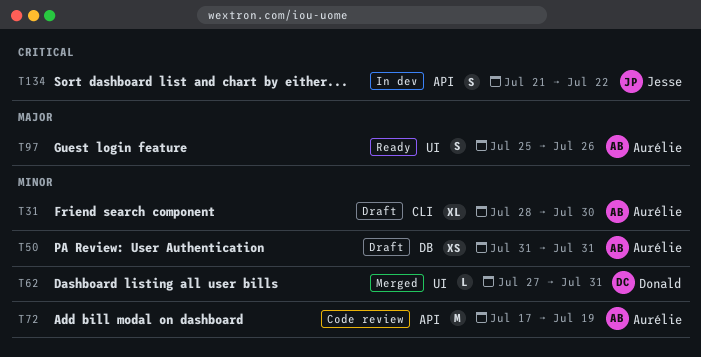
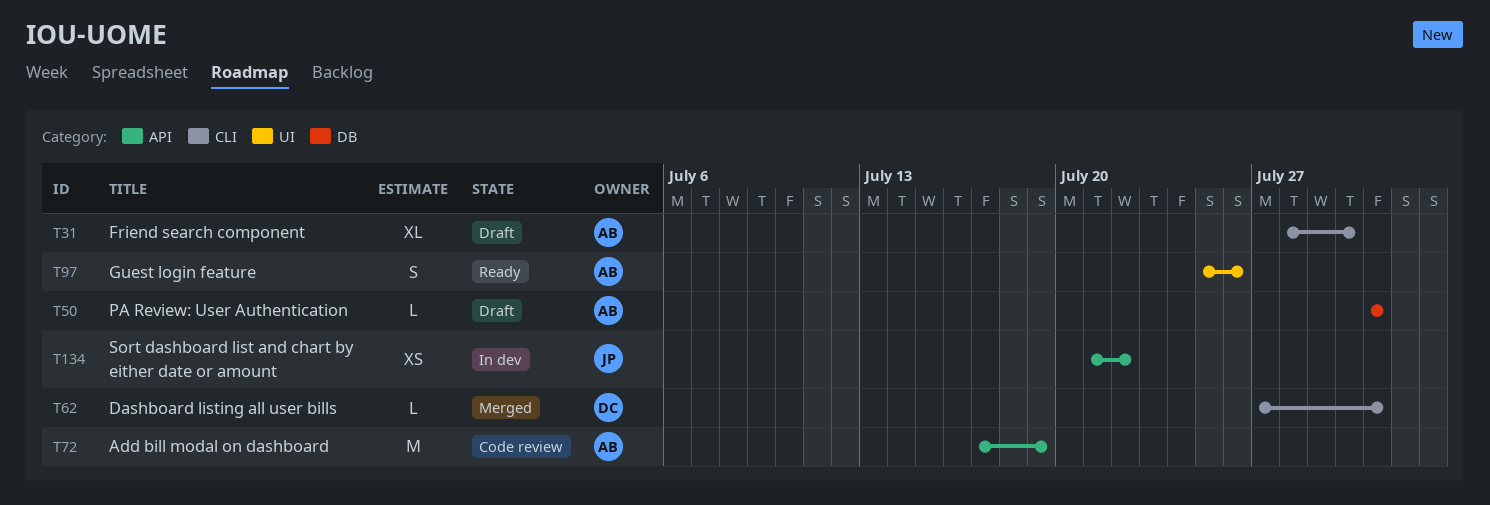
T50, estimate: XS -> L
T62, label: UI -> CLI
T134, estimate: S -> XS

